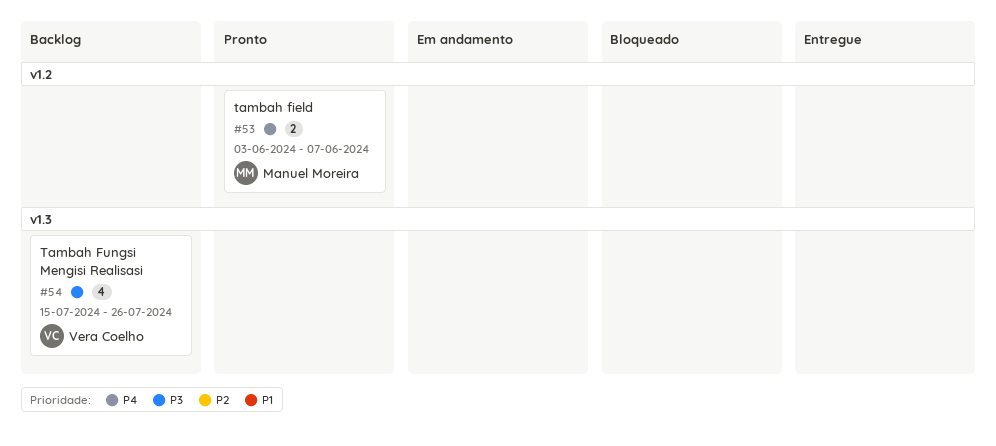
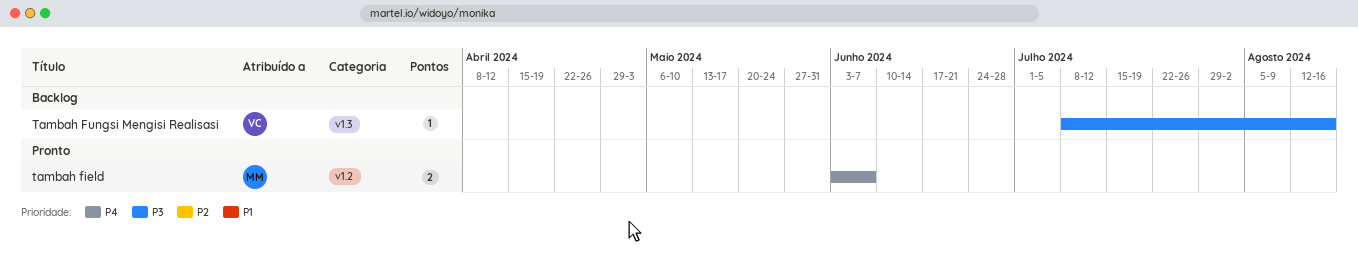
Tambah Fungsi Mengisi Realisasi, estimate: 4 -> 1
Tambah Fungsi Mengisi Realisasi, start: Jul 15 -> Jul 8
Tambah Fungsi Mengisi Realisasi, due: Jul 26 -> Aug 16

